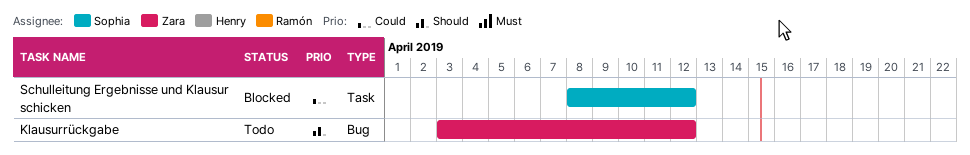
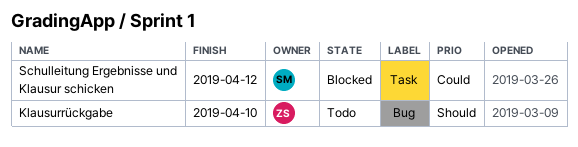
Klausurrückgabe, due: Apr 12 -> Apr 10

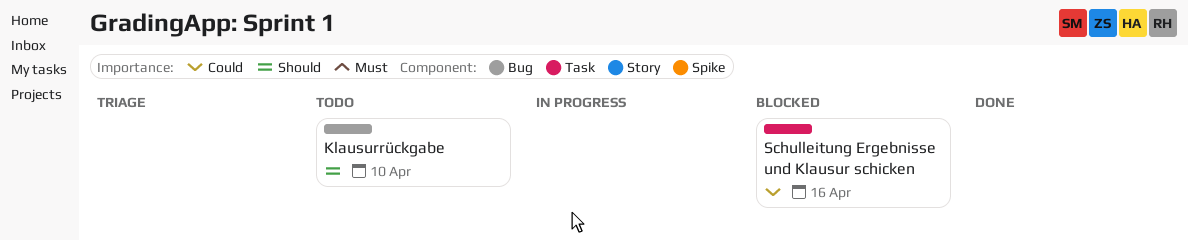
Schulleitung Ergebnisse und Klausur schicken, due: Apr 12 -> Apr 16

